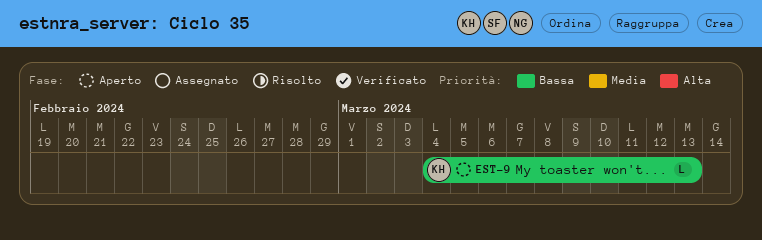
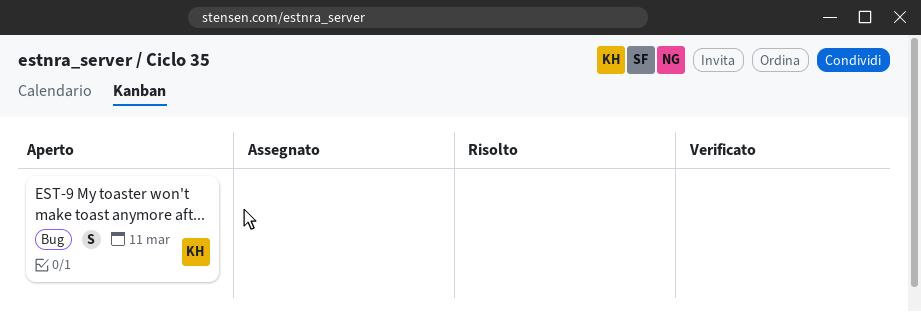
EST-9, estimate: L -> S
EST-9, due: Mar 13 -> Mar 11

